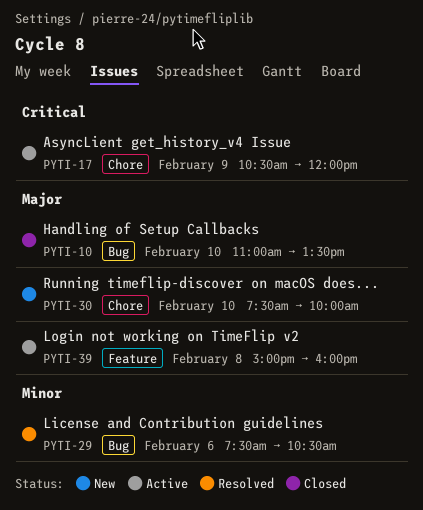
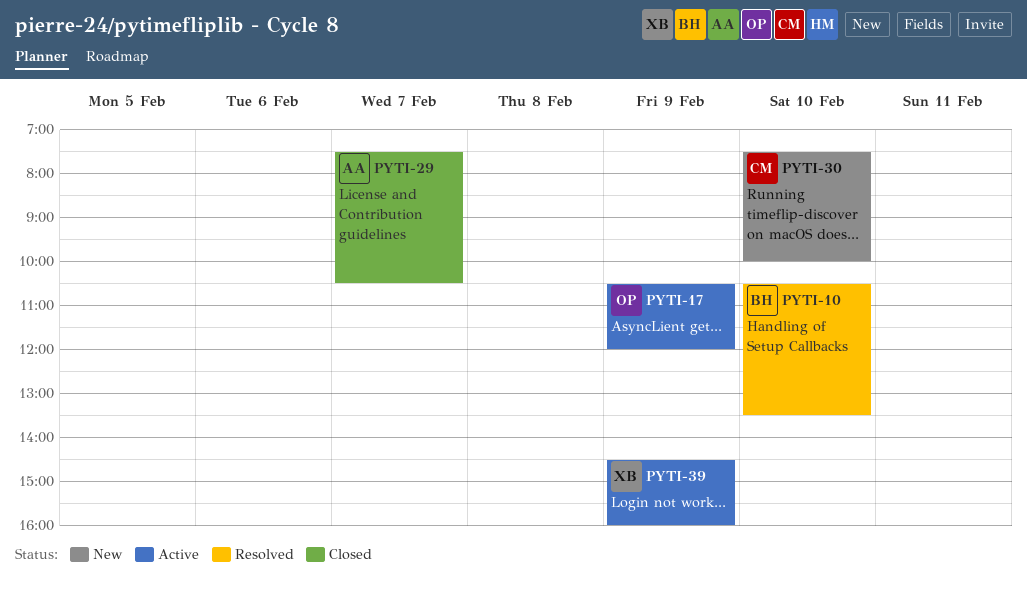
PYTI-10, status: Closed -> Resolved
PYTI-10, begins: 11:00 -> 10:30
PYTI-29, status: Resolved -> Closed
PYTI-29, day: Feb 6 -> Feb 7
PYTI-39, day: Feb 8 -> Feb 9
PYTI-39, begins: 15:00 -> 14:30

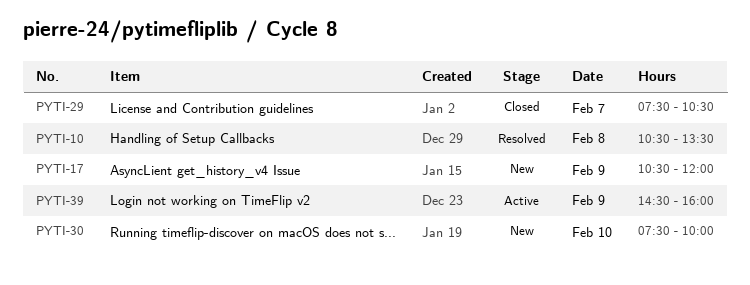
PYTI-10, day: Feb 10 -> Feb 8
PYTI-17, status: Active -> New

